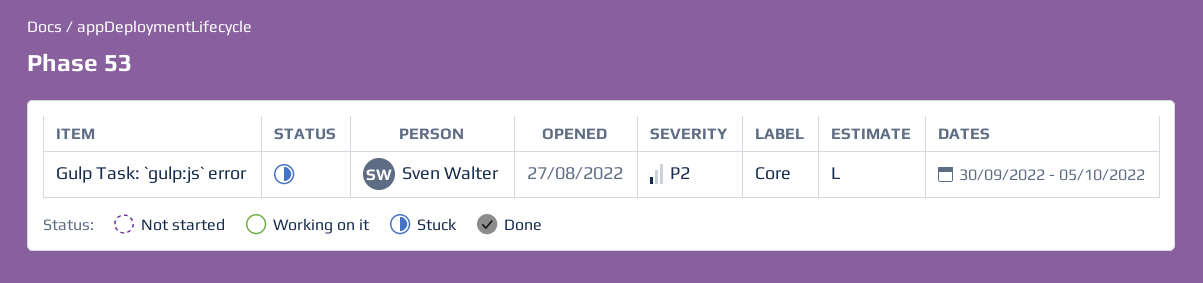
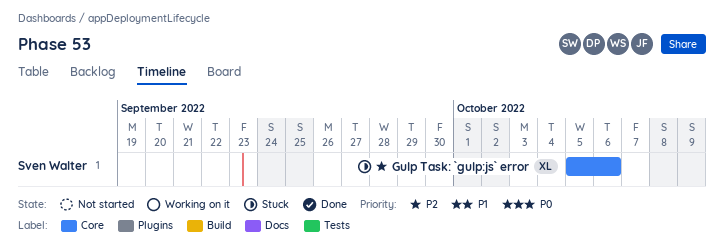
Gulp Task: `gulp:js` error, estimate: L -> XL
Gulp Task: `gulp:js` error, start: Sep 30 -> Oct 5
Gulp Task: `gulp:js` error, due: Oct 5 -> Oct 6

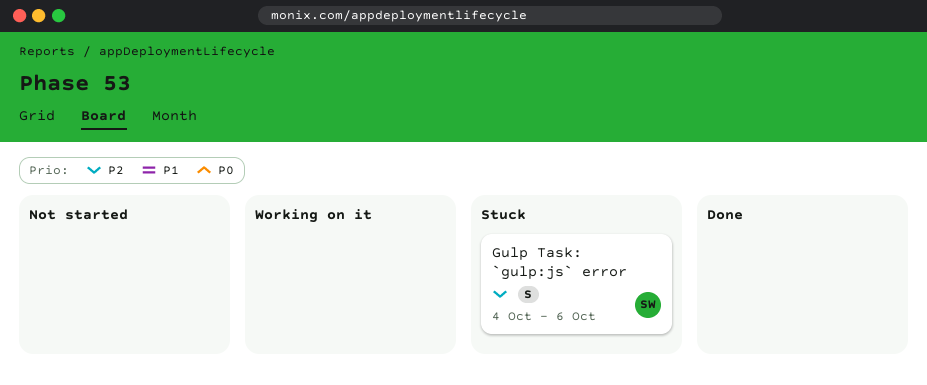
Gulp Task: `gulp:js` error, estimate: XL -> S
Gulp Task: `gulp:js` error, start: Oct 5 -> Oct 4

